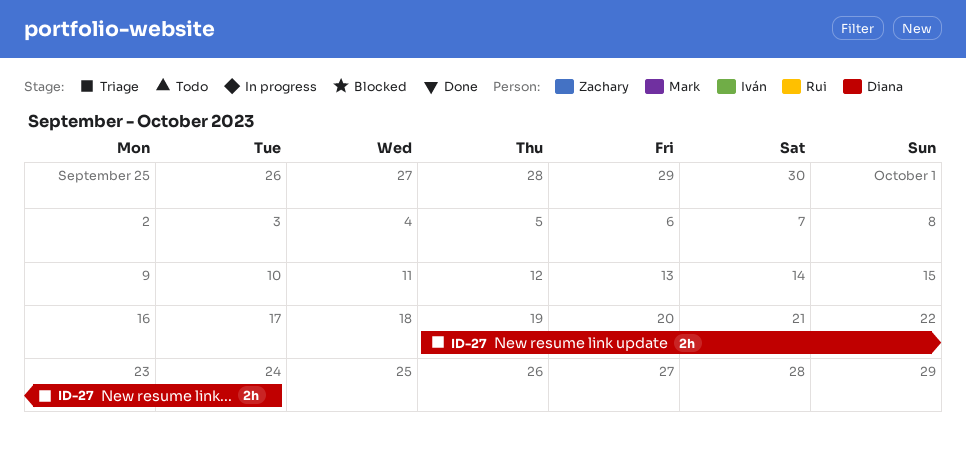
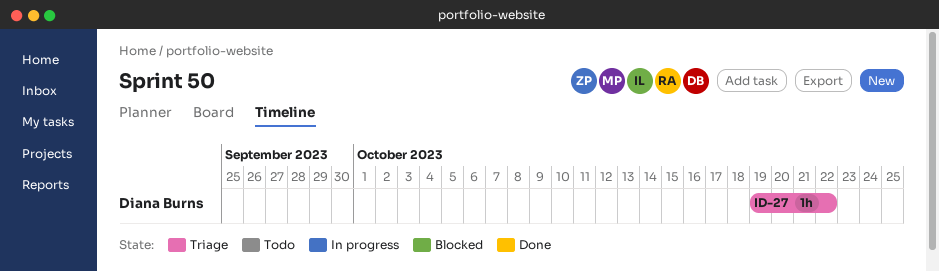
ID-27, estimate: 2h -> 1h
ID-27, due: Oct 24 -> Oct 22

